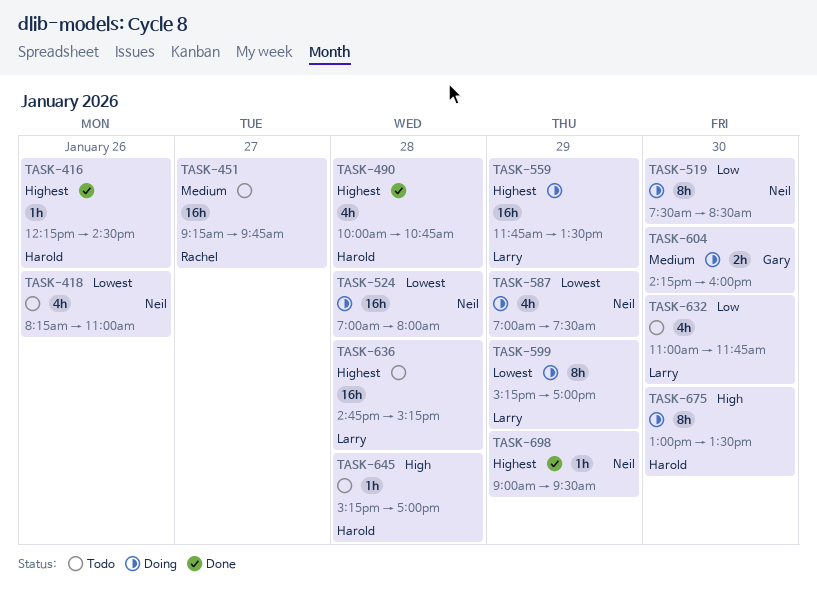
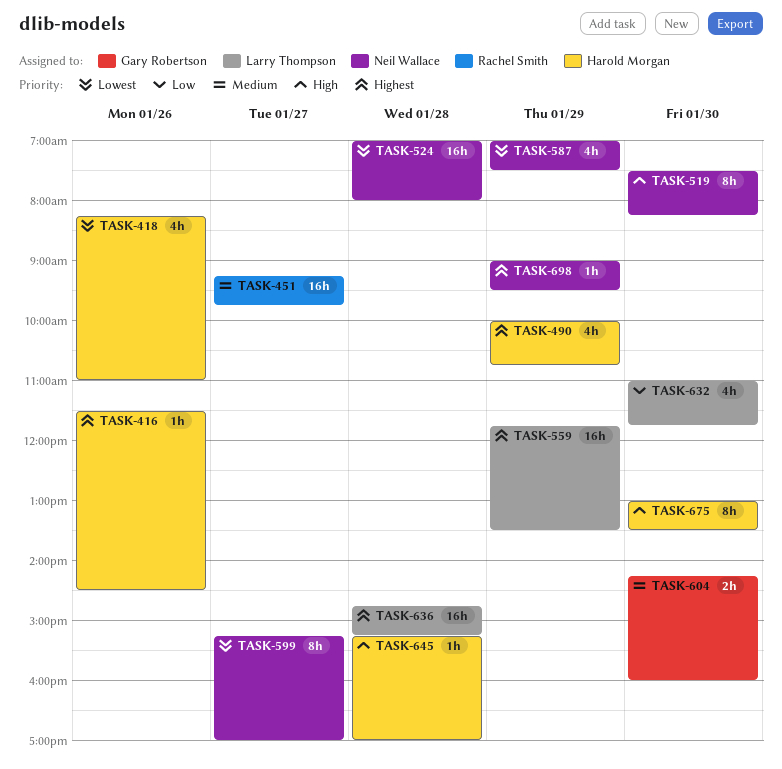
TASK-416, begins: 12:15 -> 11:30
TASK-418, owner: Neil Wallace -> Harold Morgan
TASK-490, day: Jan 28 -> Jan 29
TASK-519, priority: Low -> High
TASK-519, ends: 08:30 -> 08:15
TASK-599, owner: Larry Thompson -> Neil Wallace
TASK-599, day: Jan 29 -> Jan 27

